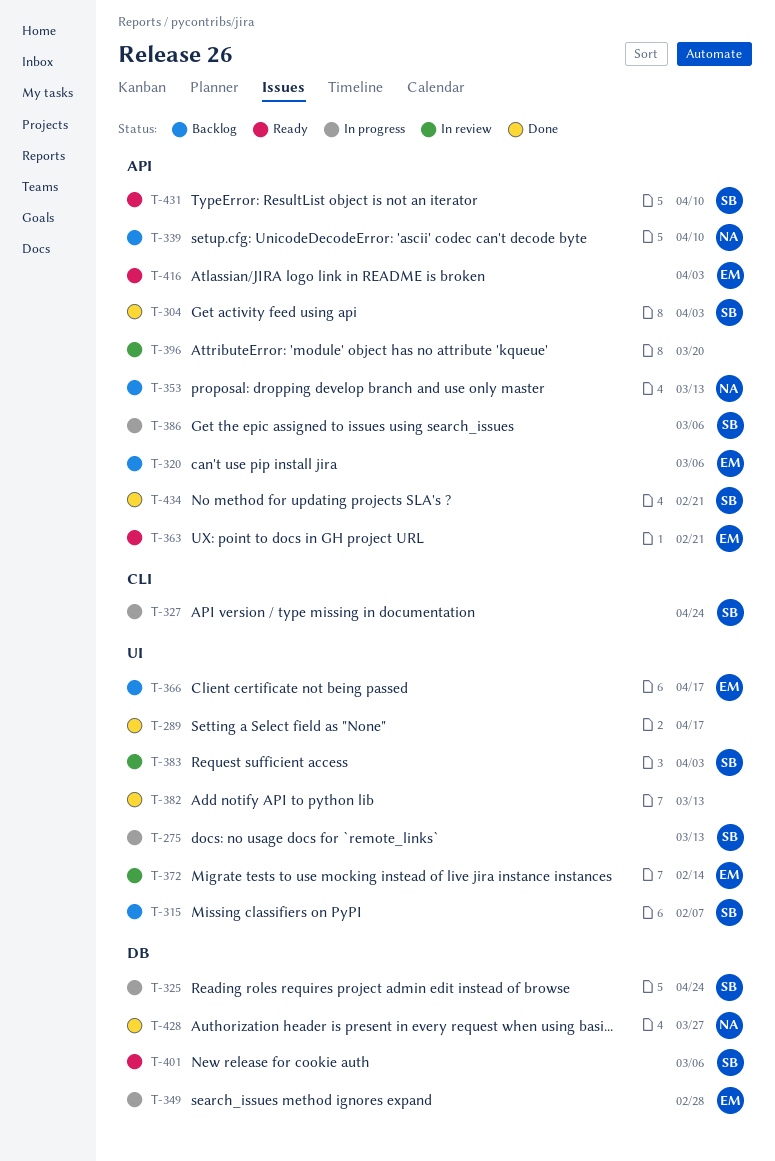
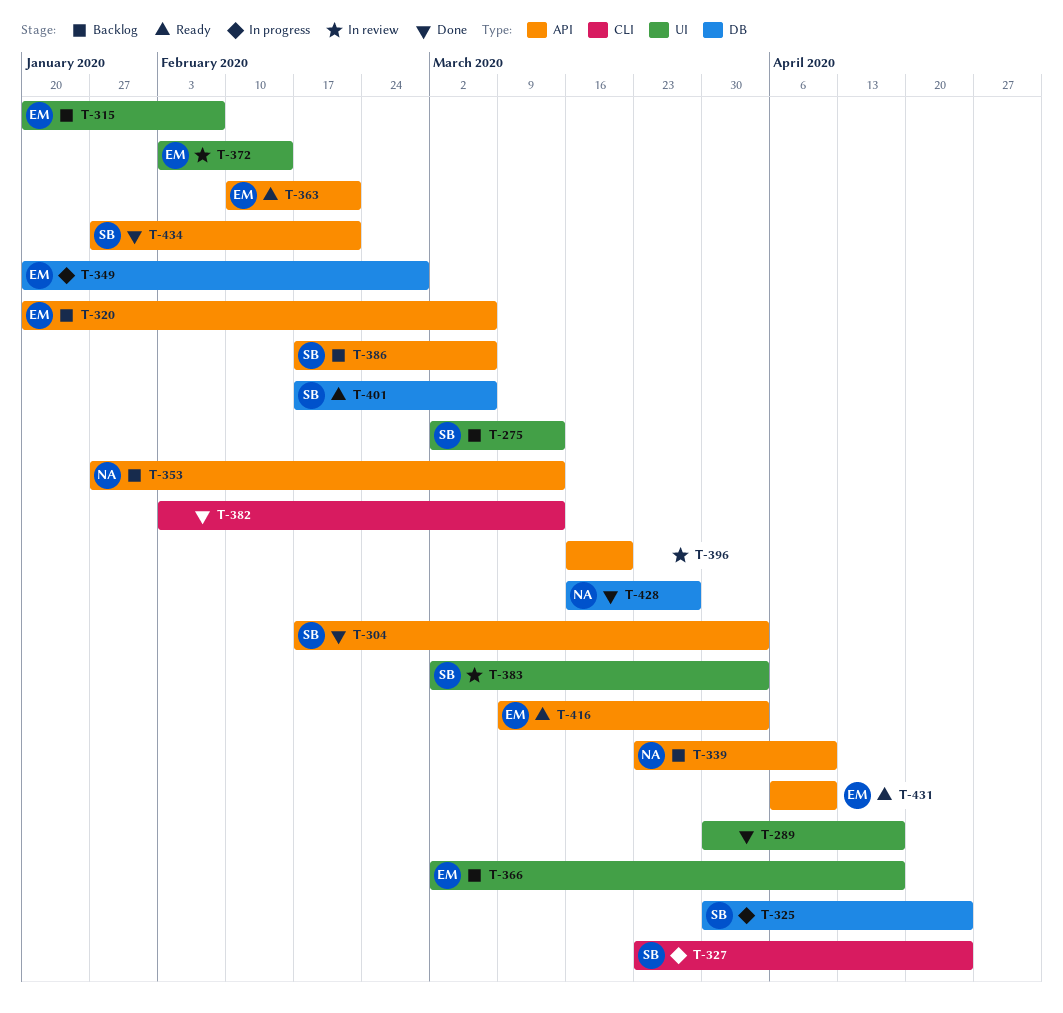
T-275, status: In progress -> Backlog
T-315, owner: SB -> EM
T-382, label: UI -> CLI
T-386, status: In progress -> Backlog
T-431, owner: SB -> EM

